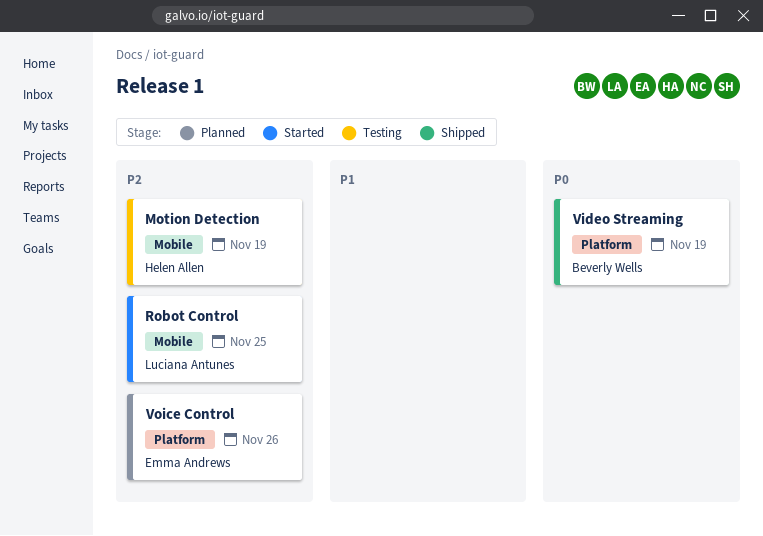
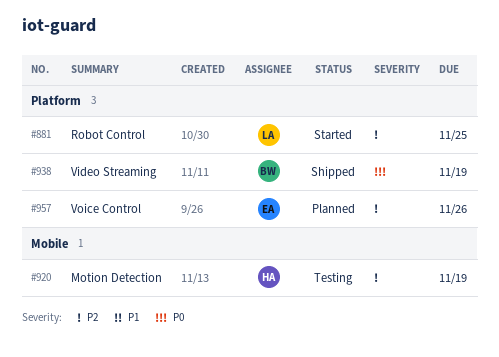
Robot Control, label: Mobile -> Platform

